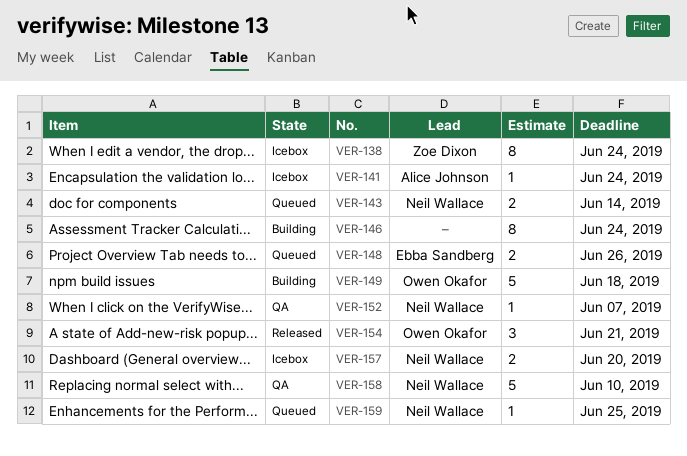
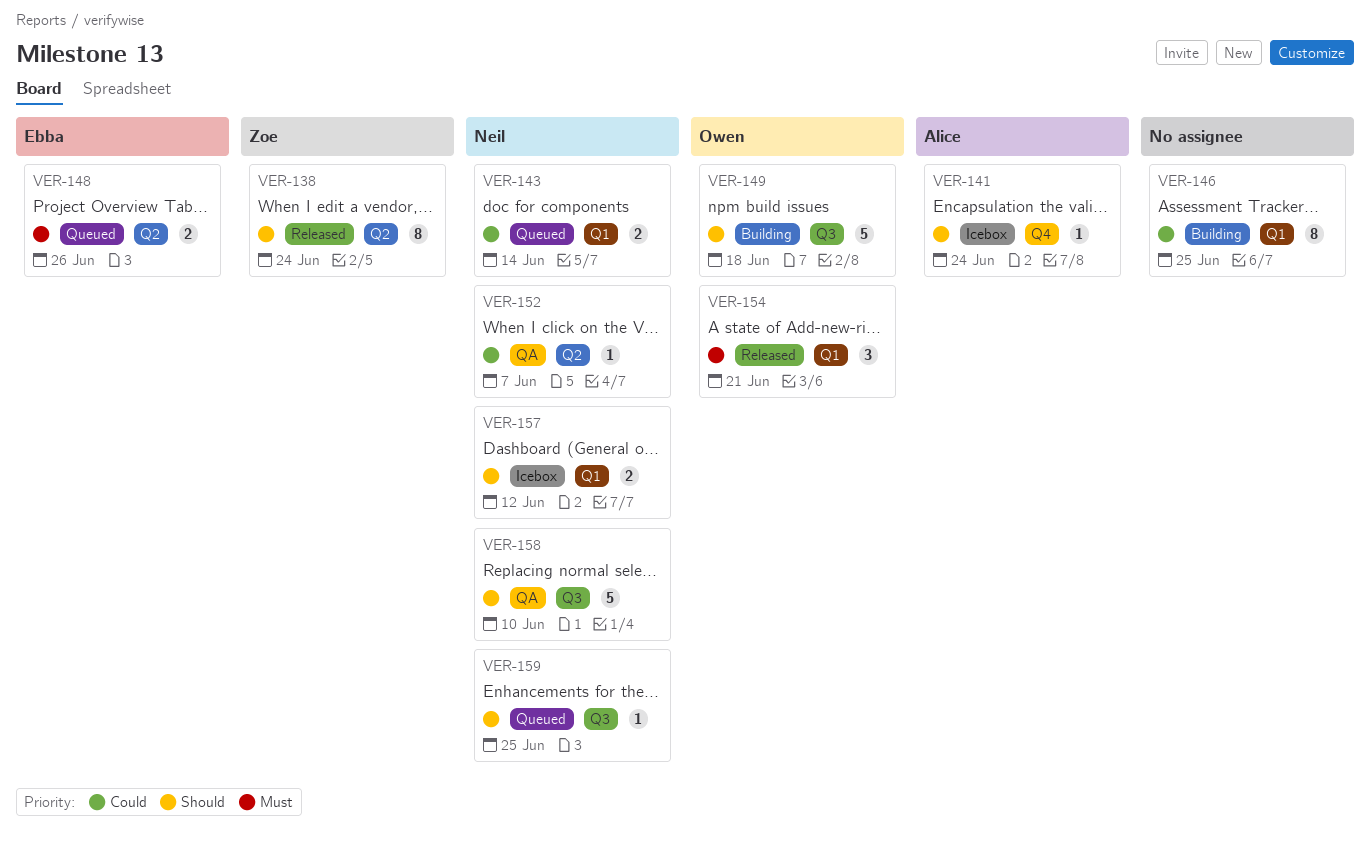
VER-138, status: Icebox -> Released
VER-146, due: Jun 24 -> Jun 25
VER-157, due: Jun 20 -> Jun 12

